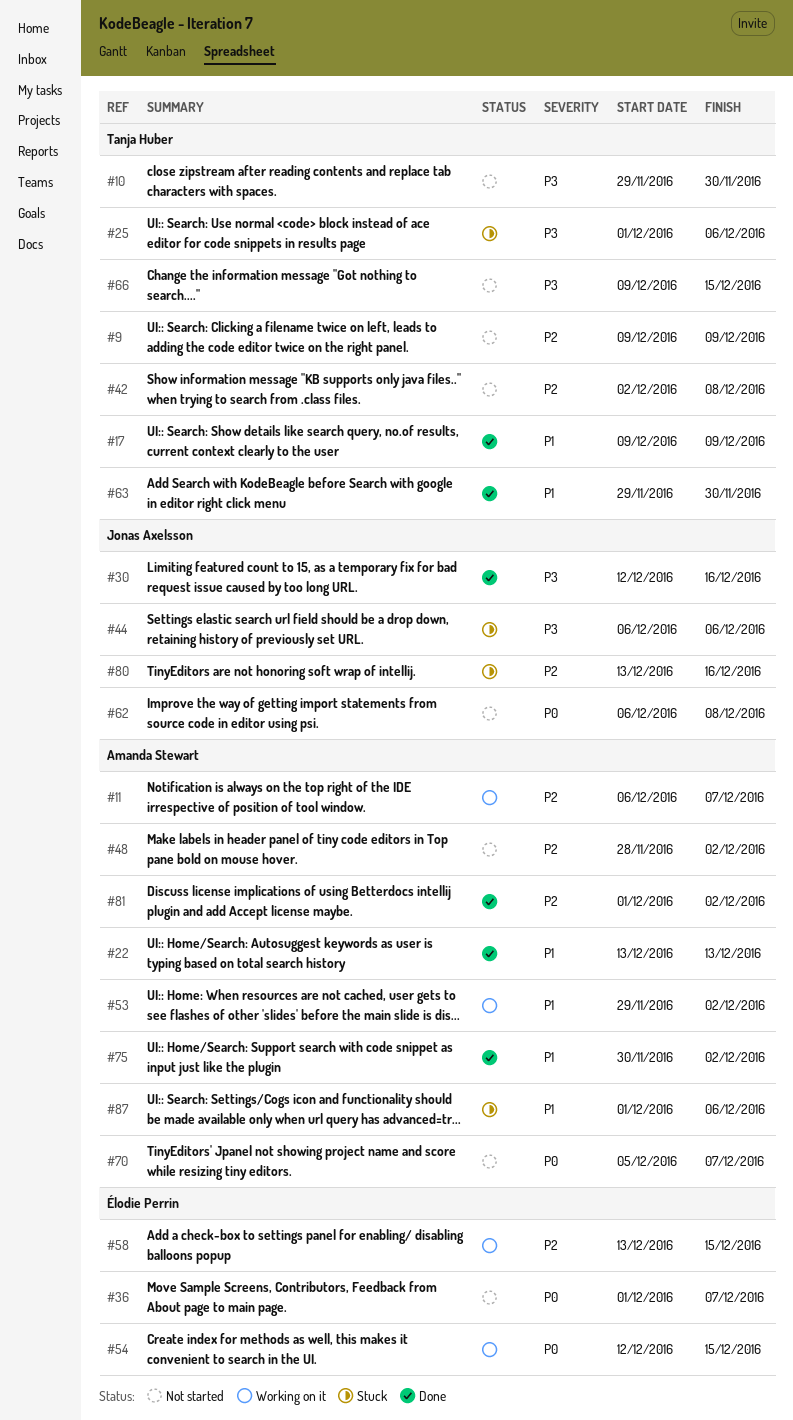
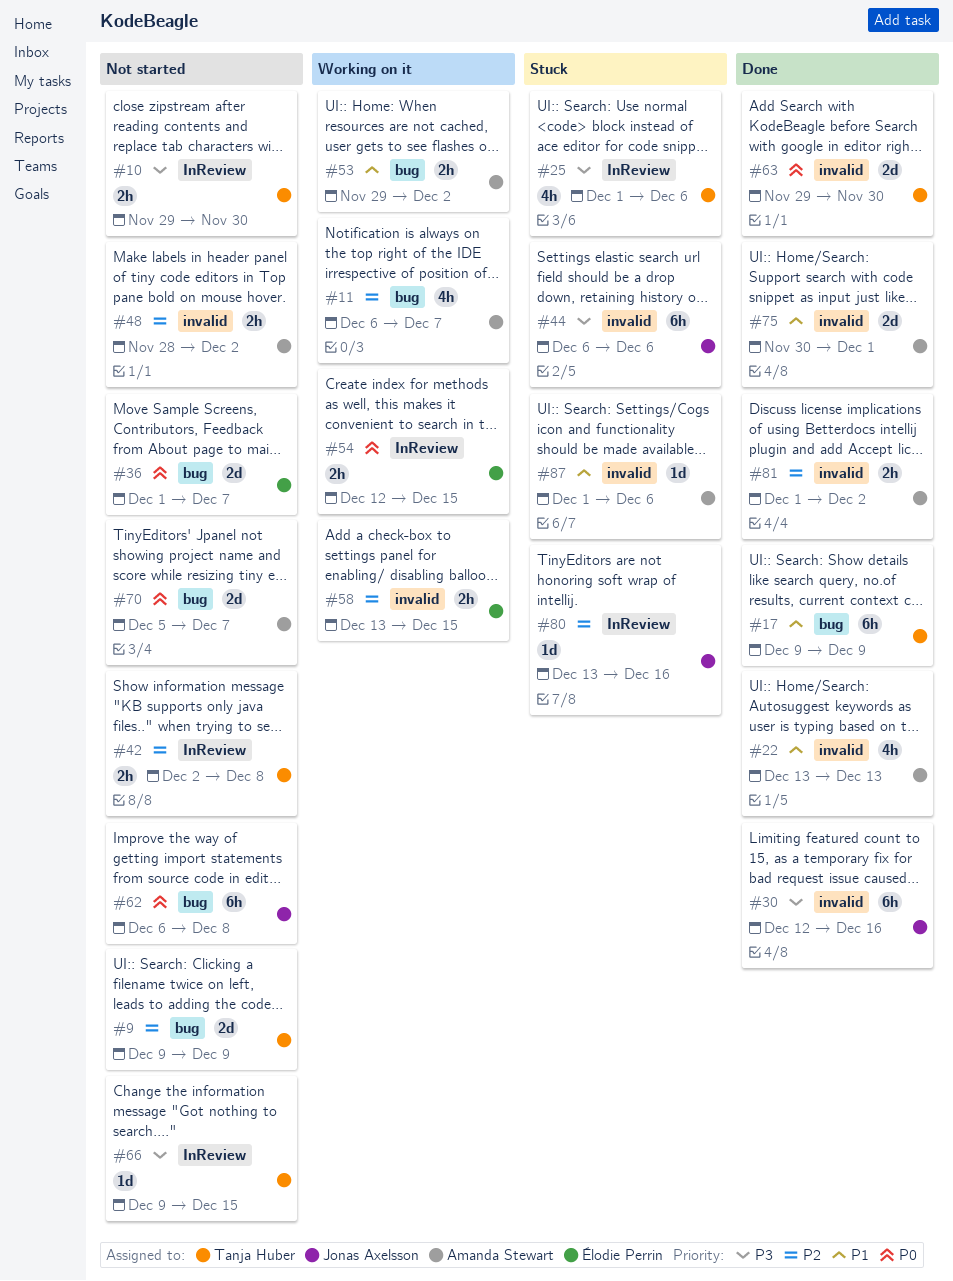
#63, priority: P1 -> P0
#75, due: Dec 2 -> Dec 1

